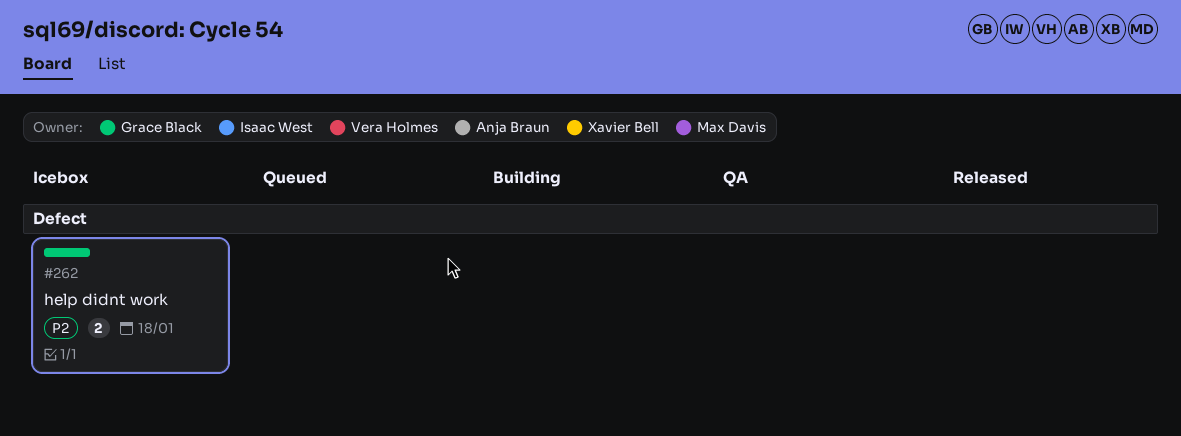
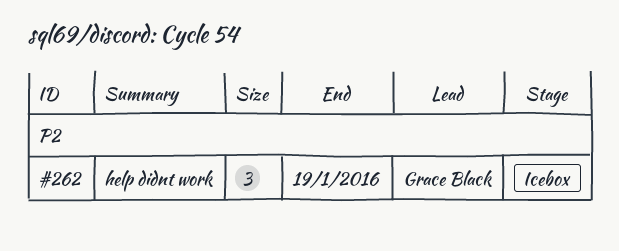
#262, estimate: 2 -> 3
#262, due: Jan 18 -> Jan 19

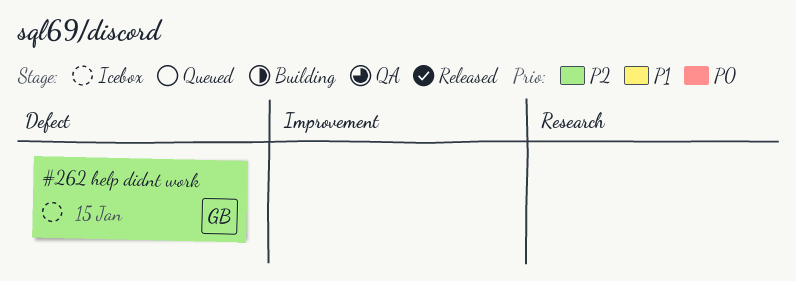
#262, due: Jan 19 -> Jan 15

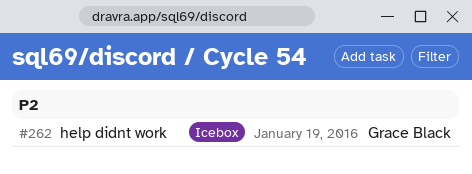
#262, due: Jan 15 -> Jan 19

